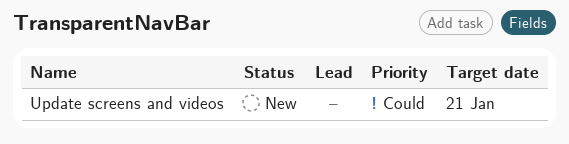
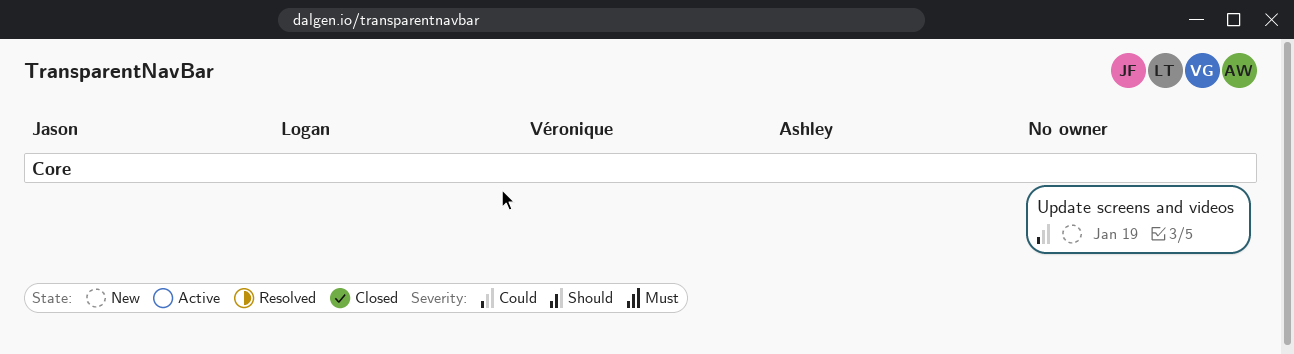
Update screens and videos, due: Jan 21 -> Jan 19

